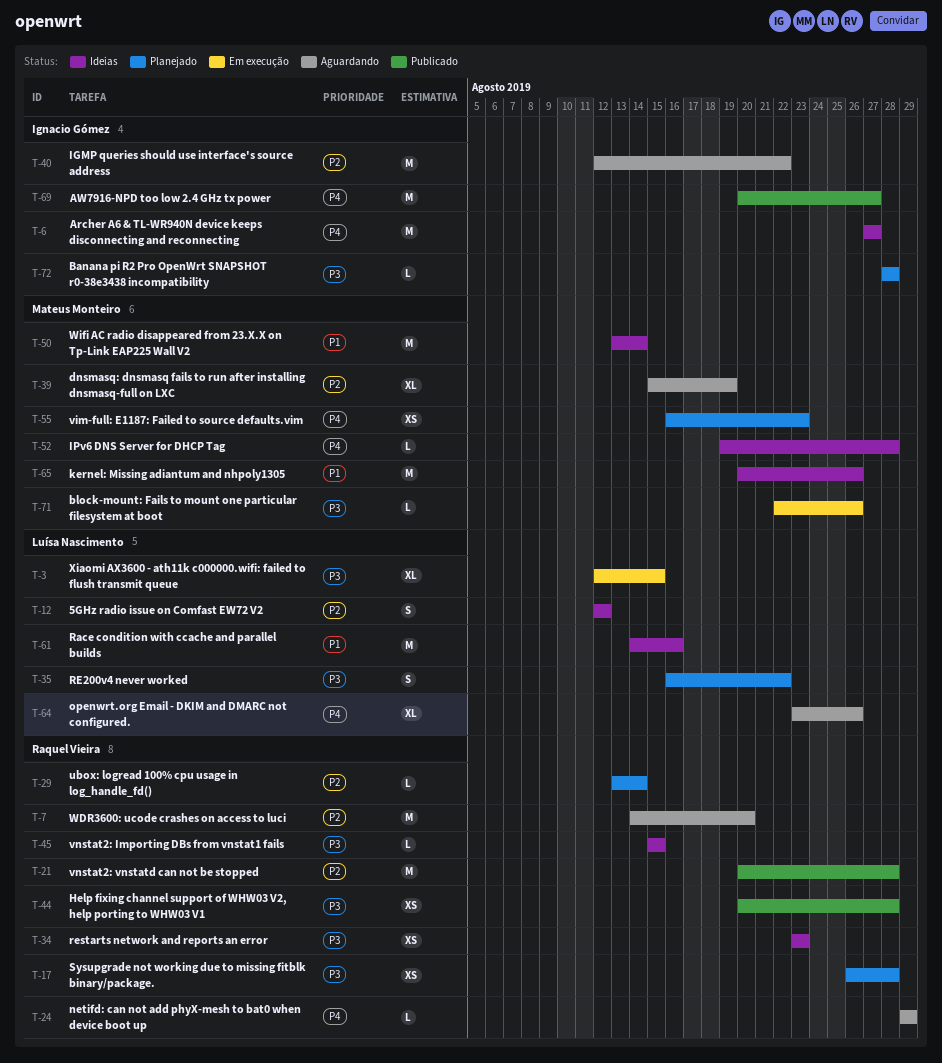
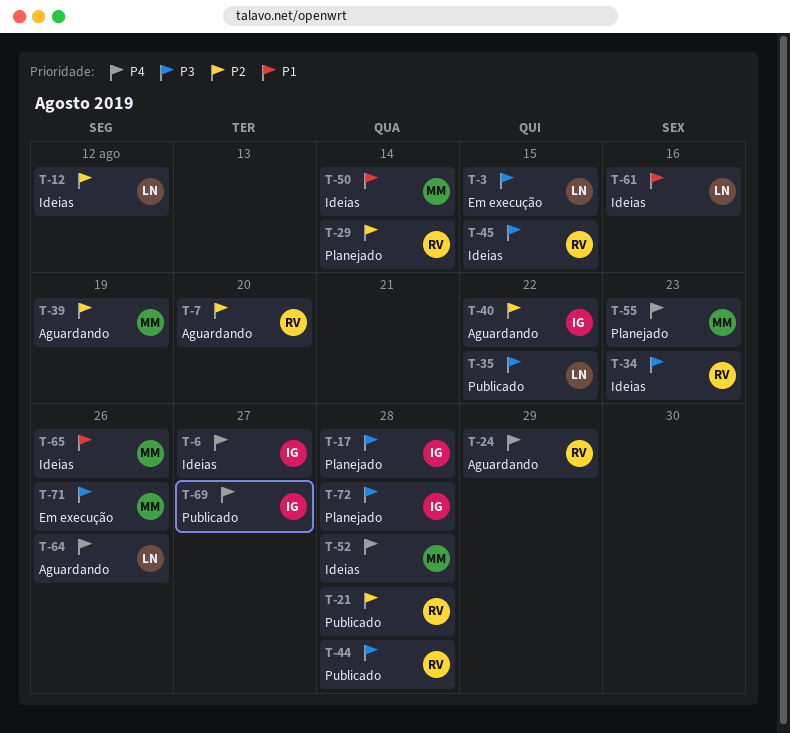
T-17, owner: Raquel Vieira -> Ignacio Gómez
T-35, status: Planejado -> Publicado

